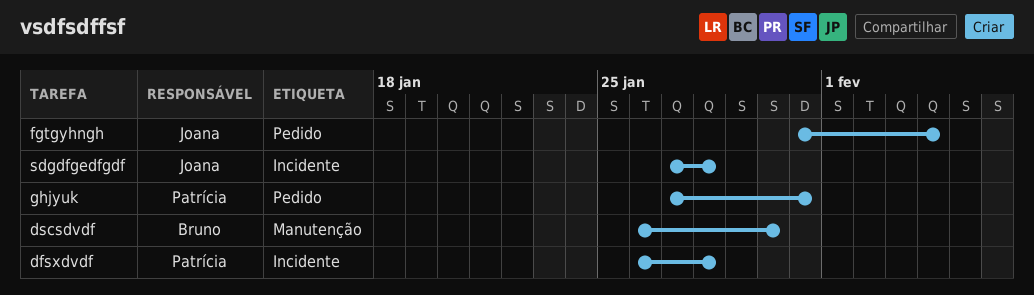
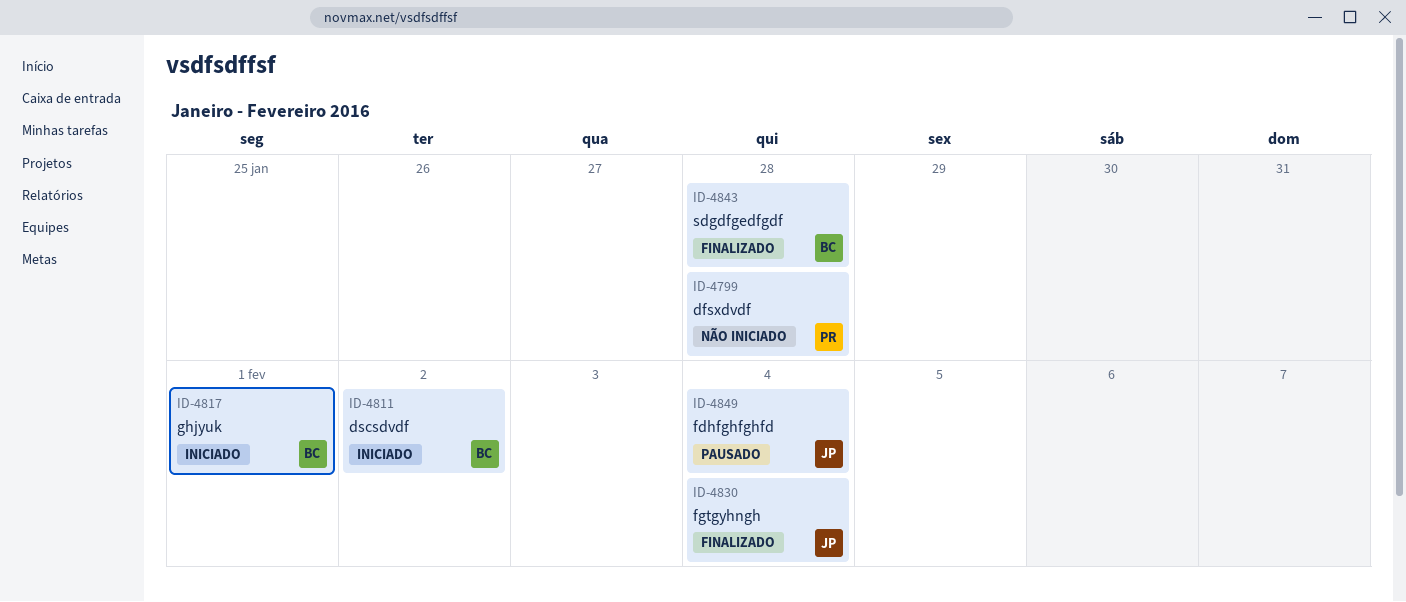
dscsdvdf, due: Jan 30 -> Feb 2
fdhfghfghfd: none -> present
ghjyuk, owner: Patrícia -> Bruno
ghjyuk, due: Jan 31 -> Feb 1
sdgdfgedfgdf, owner: Joana -> Bruno

